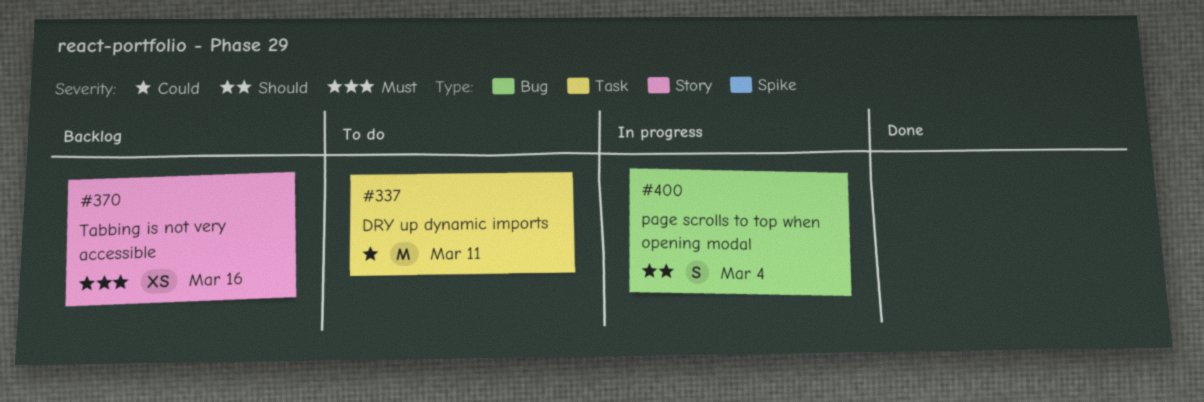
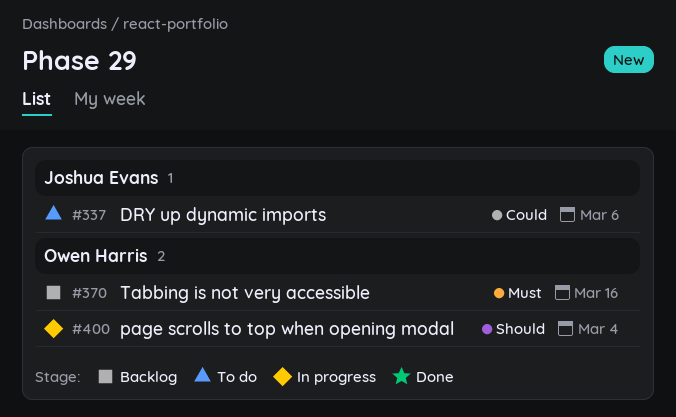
#337, due: Mar 11 -> Mar 6

